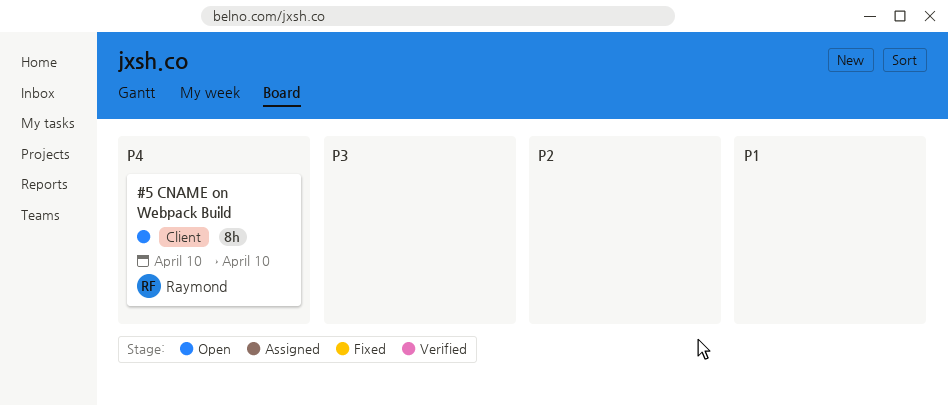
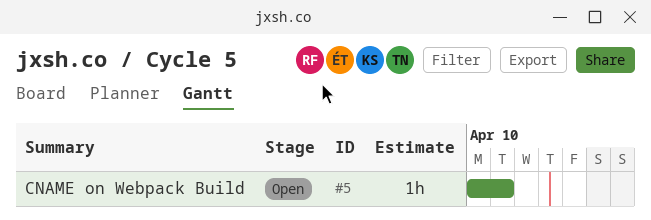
#5, estimate: 8h -> 1h
#5, due: Apr 10 -> Apr 11

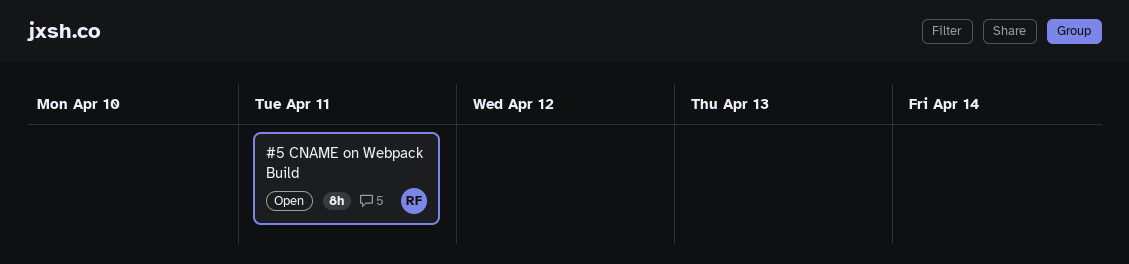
#5, estimate: 1h -> 8h

